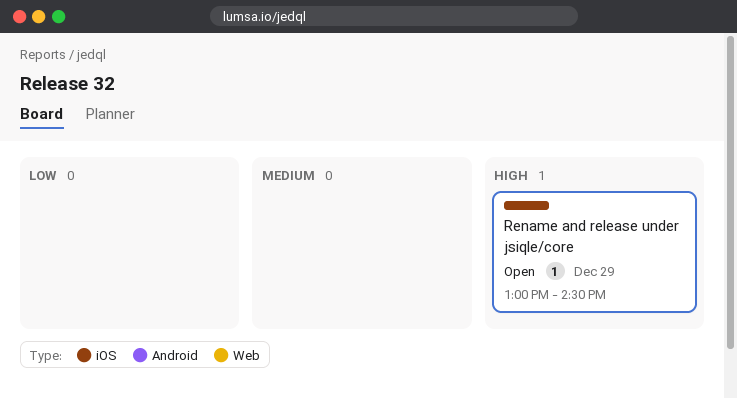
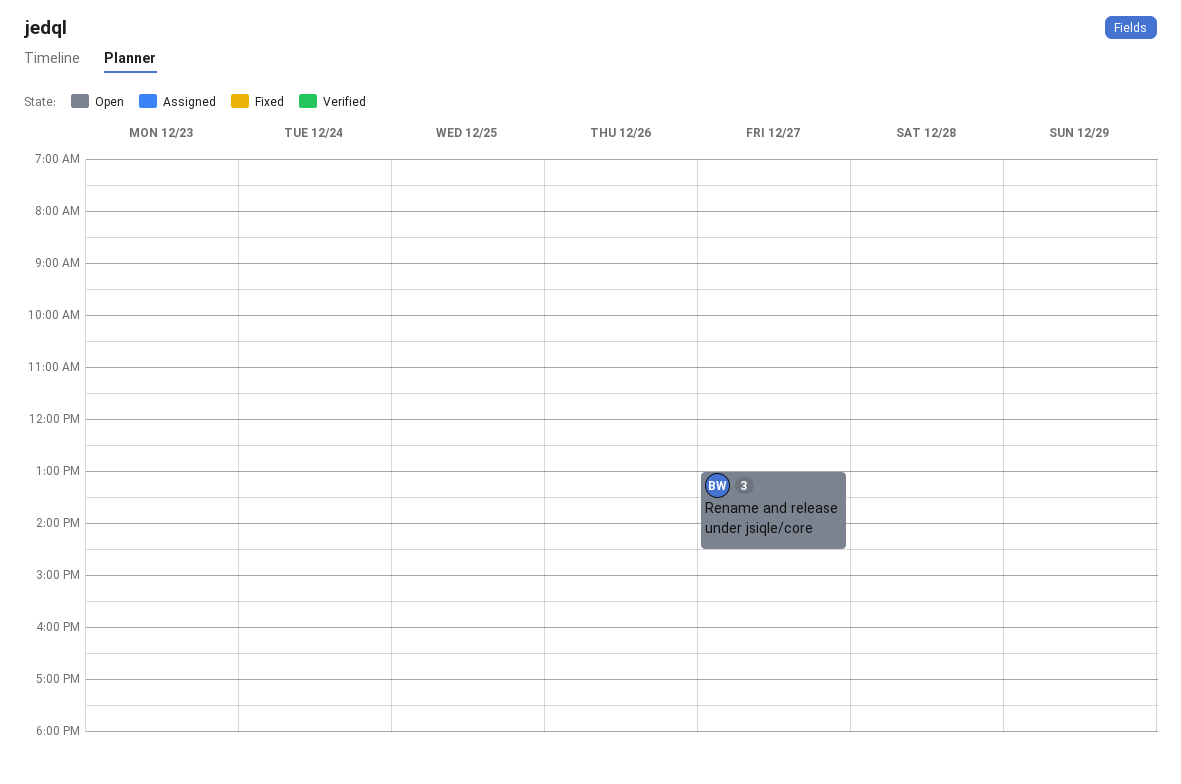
Rename and release under jsiqle/core, estimate: 1 -> 3
Rename and release under jsiqle/core, day: Dec 29 -> Dec 27

